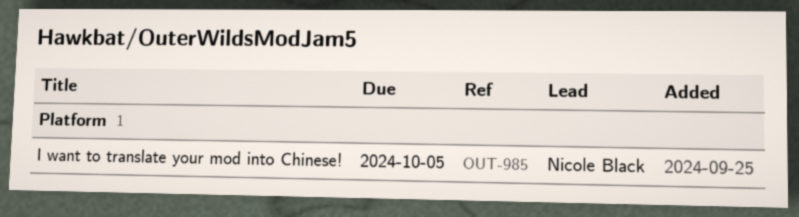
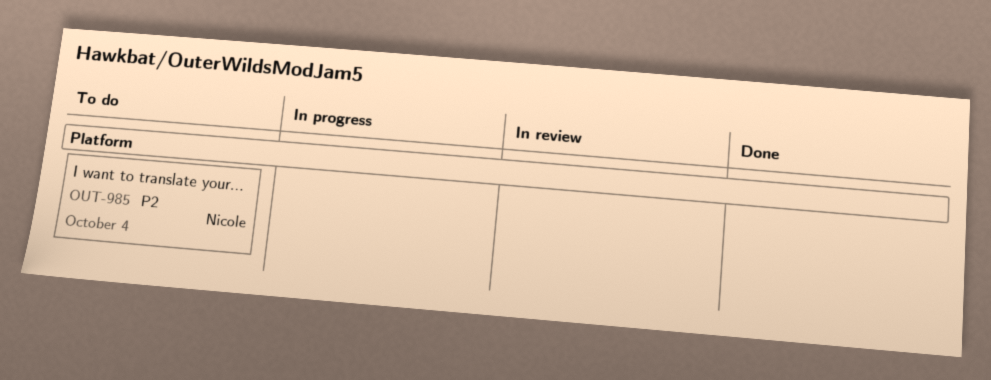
OUT-985, due: Oct 5 -> Oct 4

